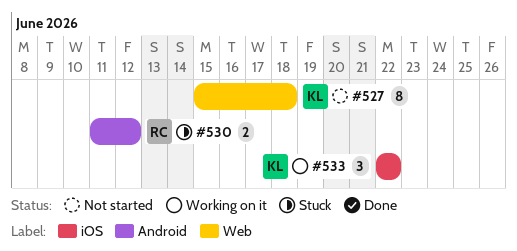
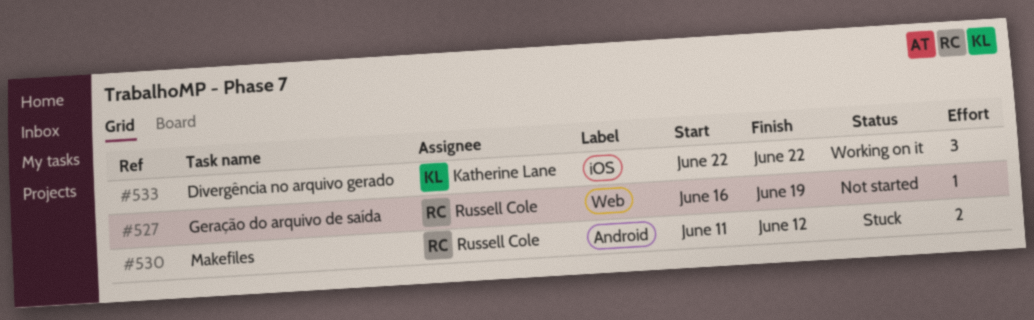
#527, owner: Katherine Lane -> Russell Cole
#527, estimate: 8 -> 1
#527, start: Jun 15 -> Jun 16
#527, due: Jun 18 -> Jun 19

